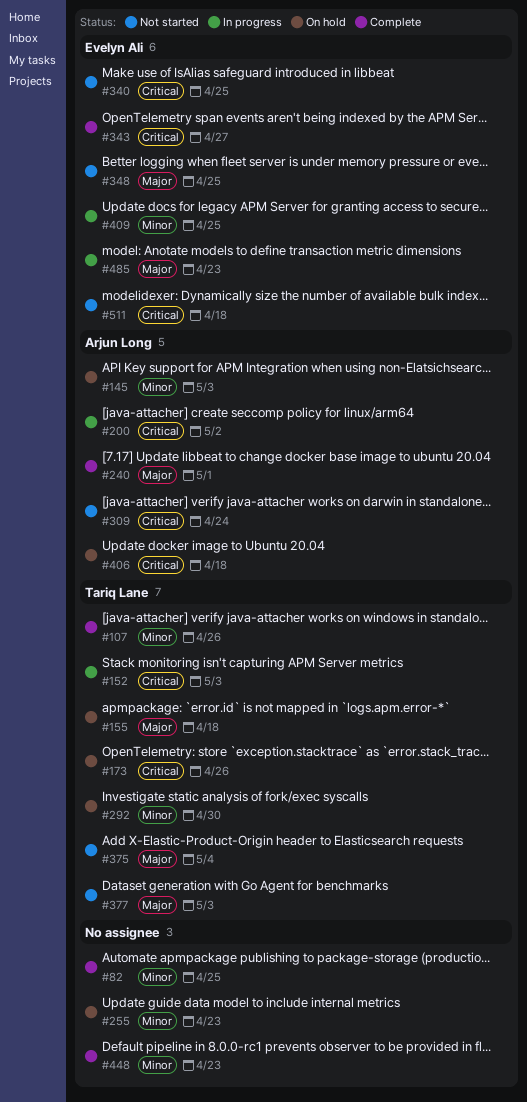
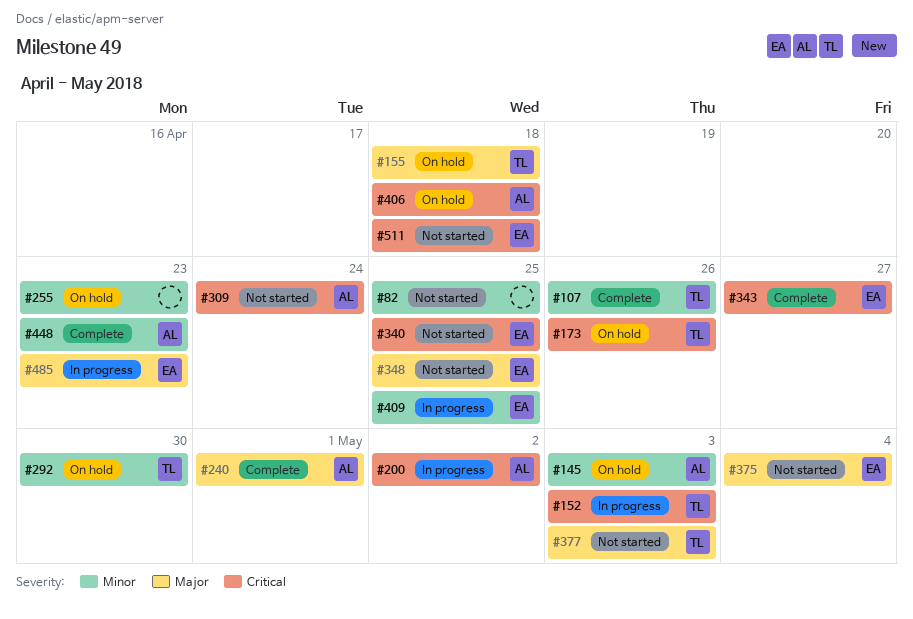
#82, status: Complete -> Not started
#375, owner: Tariq Lane -> Evelyn Ali
#448, owner: none -> Arjun Long

